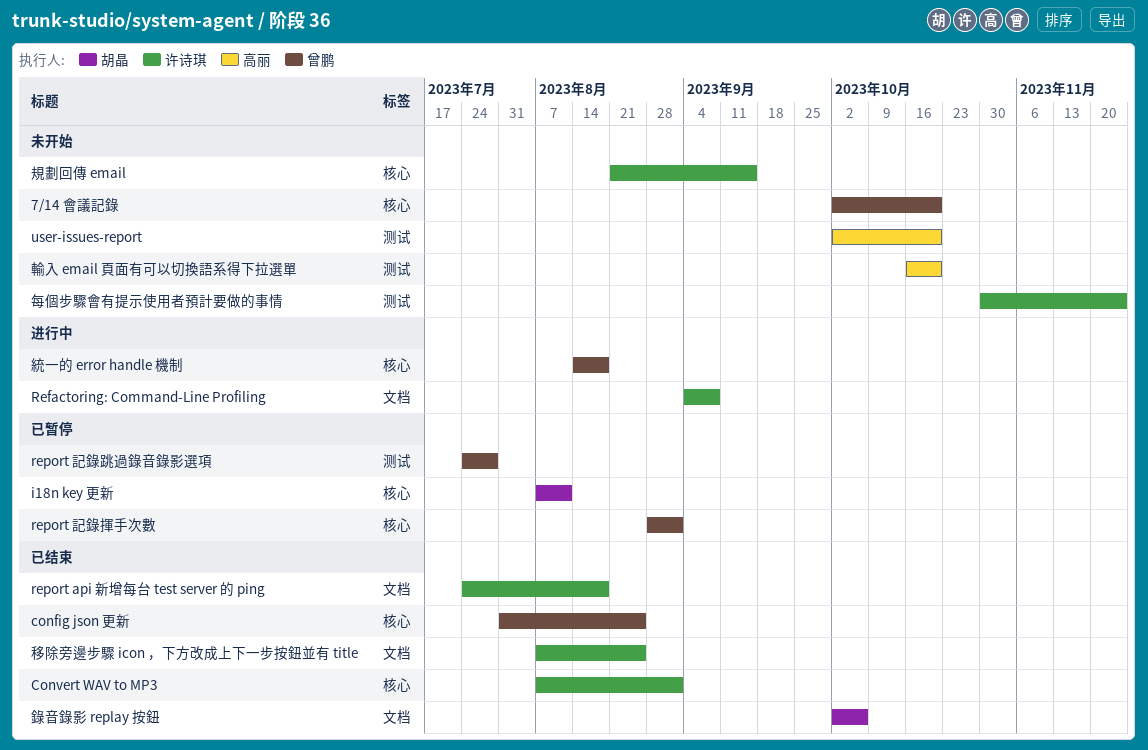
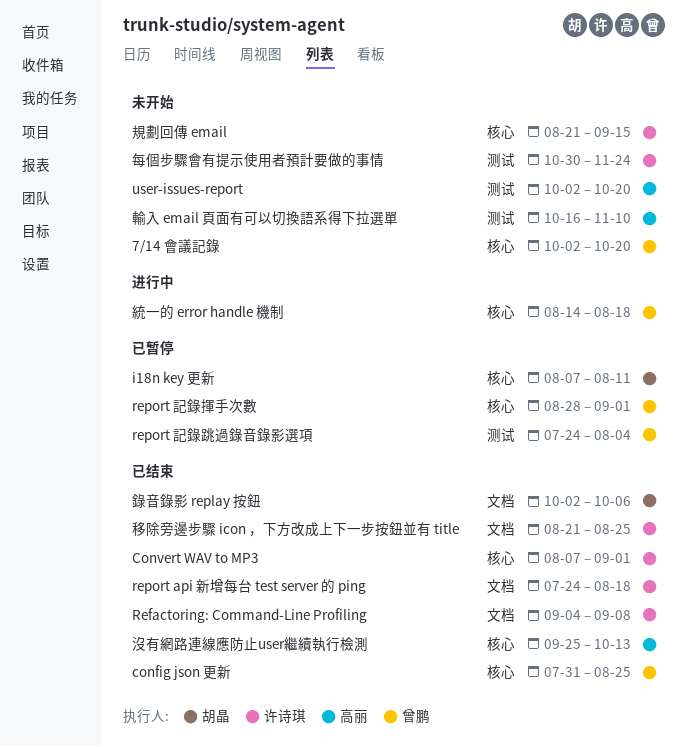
Refactoring: Command-Line Profiling, status: 进行中 -> 已结束
report 記錄跳過錄音錄影選項, due: Jul 28 -> Aug 4
沒有網路連線應防止user繼續執行檢測: none -> present
移除旁邊步驟 icon ，下方改成上下一步按鈕並有 title, start: Aug 7 -> Aug 21
輸入 email 頁面有可以切換語系得下拉選單, due: Oct 20 -> Nov 10

